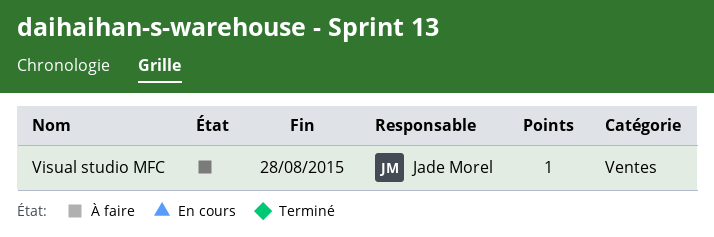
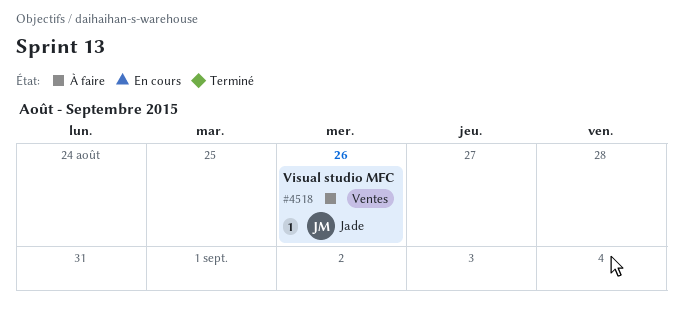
Visual studio MFC, due: Aug 28 -> Aug 26

